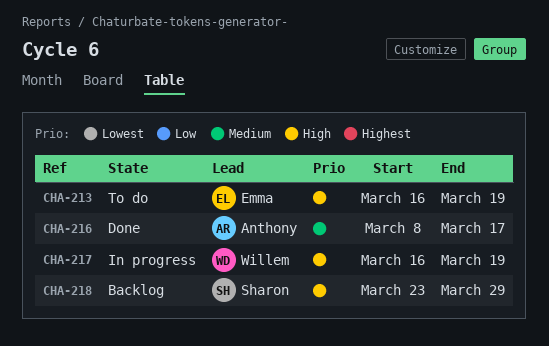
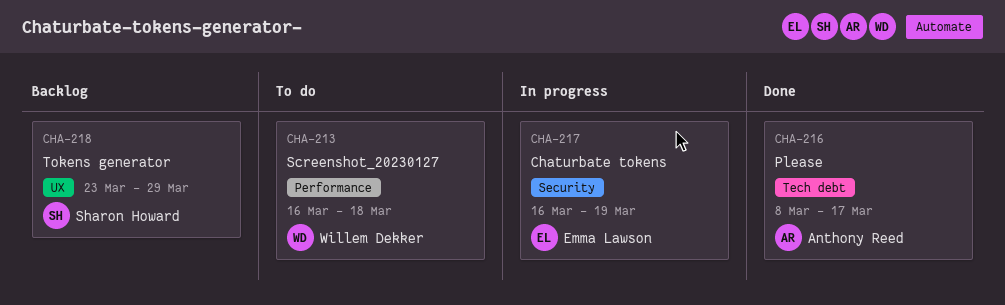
CHA-213, owner: Emma Lawson -> Willem Dekker
CHA-213, due: Mar 19 -> Mar 18
CHA-217, owner: Willem Dekker -> Emma Lawson

